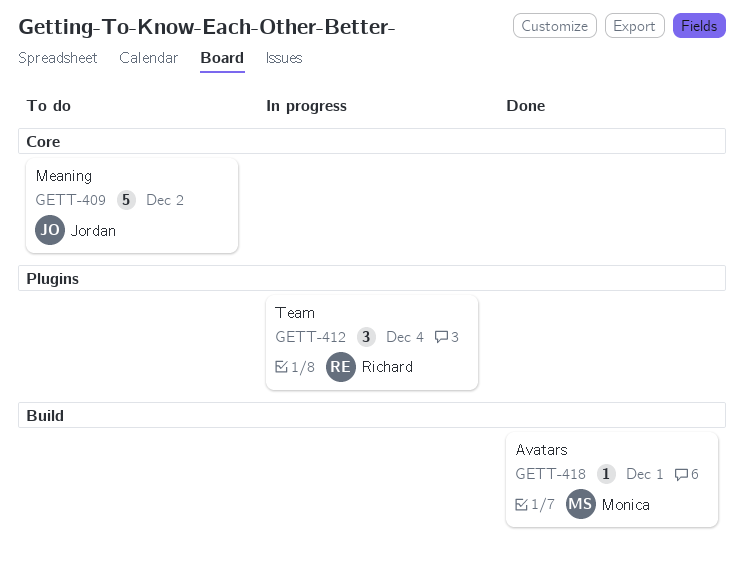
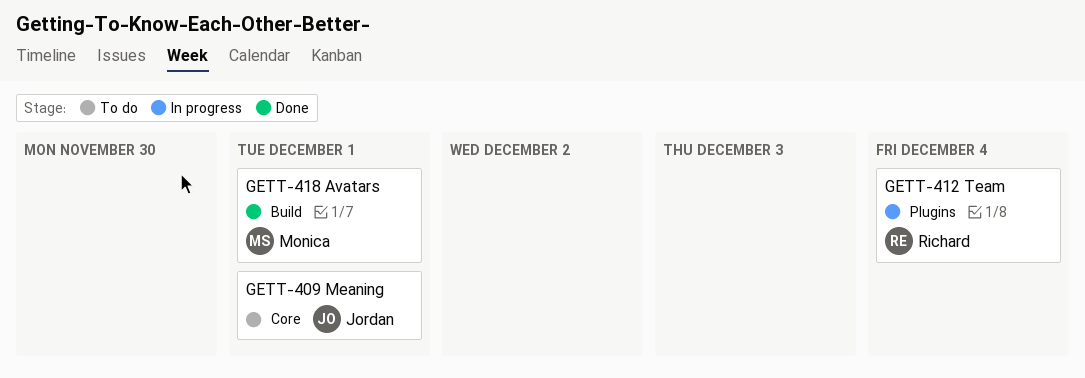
GETT-409, due: Dec 2 -> Dec 1

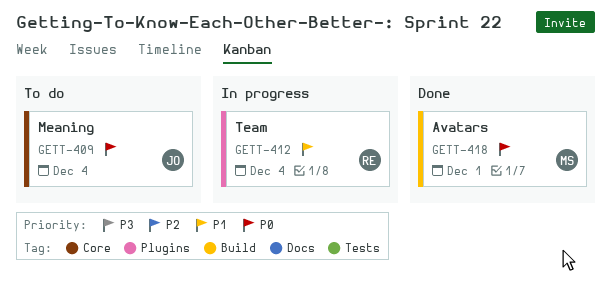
GETT-409, due: Dec 1 -> Dec 4

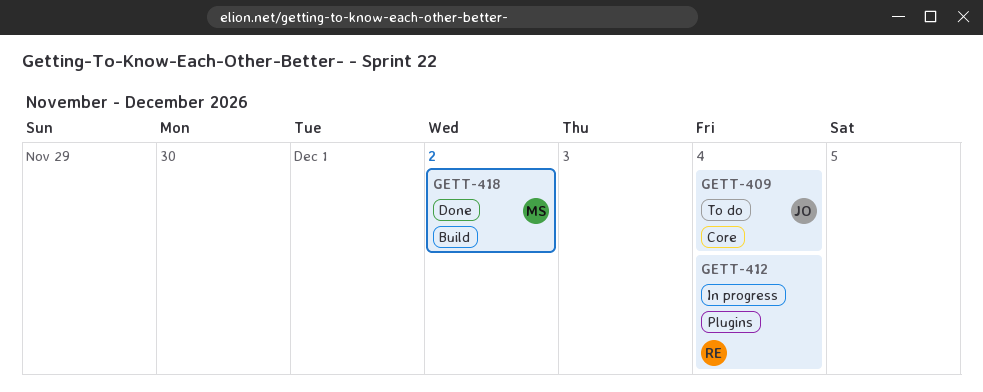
GETT-418, due: Dec 1 -> Dec 2

